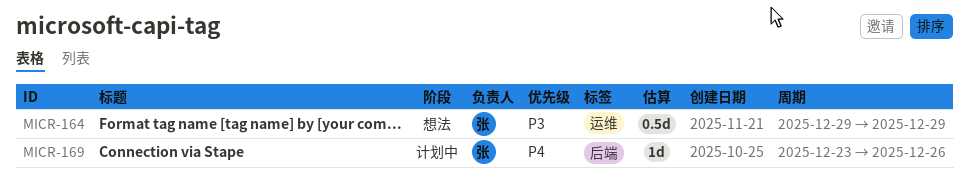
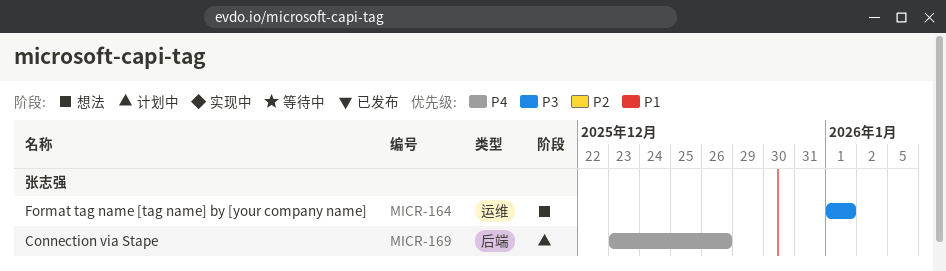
MICR-164, start: Dec 29 -> Jan 1
MICR-164, due: Dec 29 -> Jan 1

